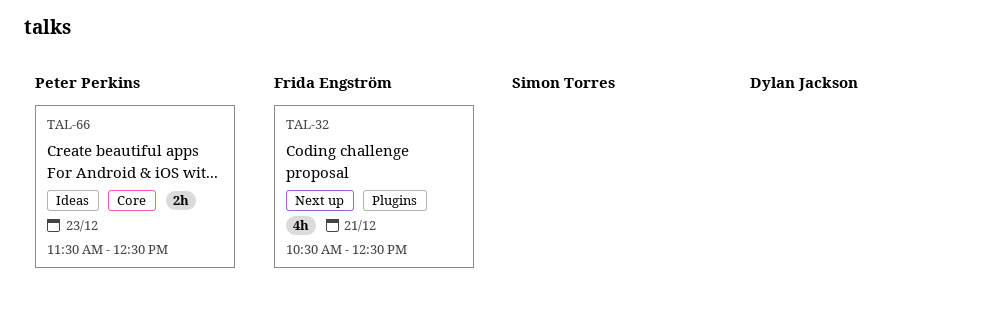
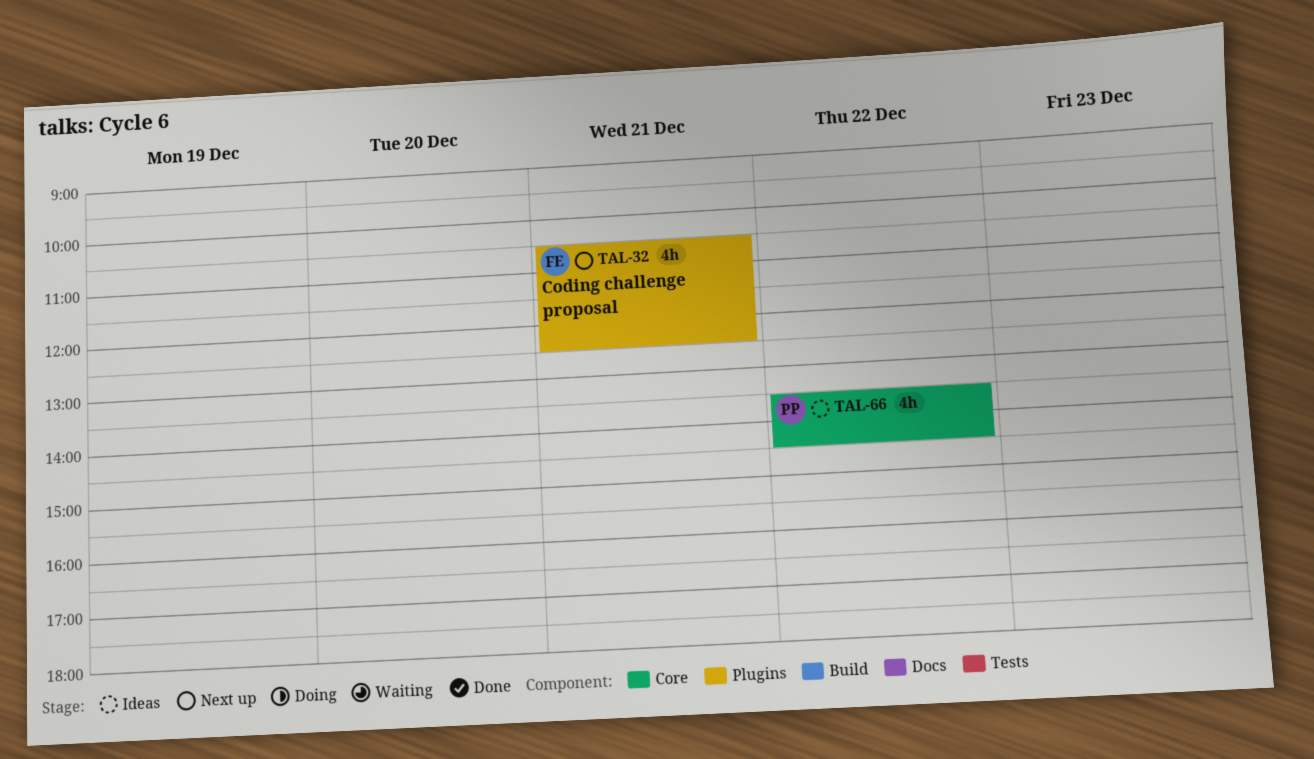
TAL-66, estimate: 2h -> 4h
TAL-66, day: Dec 23 -> Dec 22
TAL-66, begins: 11:30 -> 13:30
TAL-66, ends: 12:30 -> 14:30

